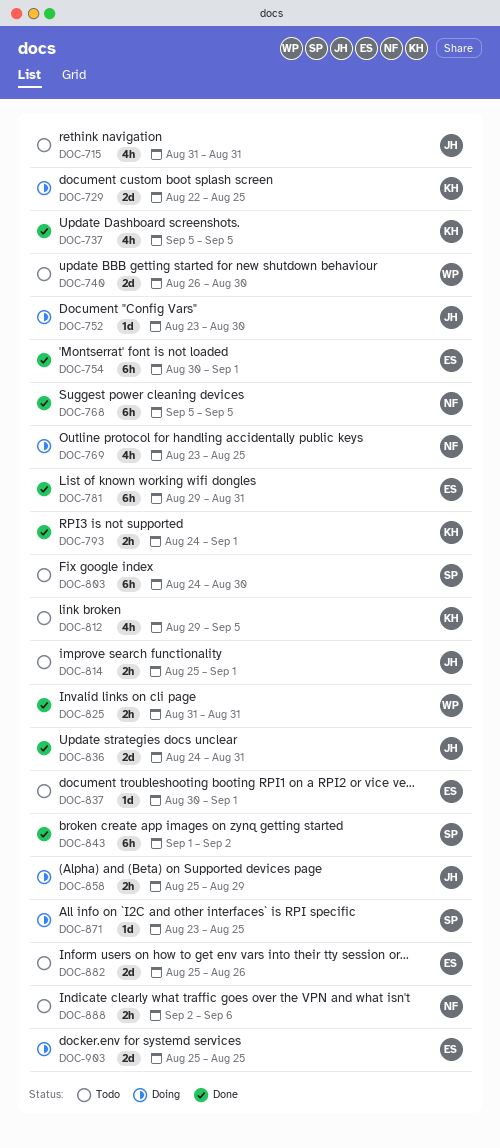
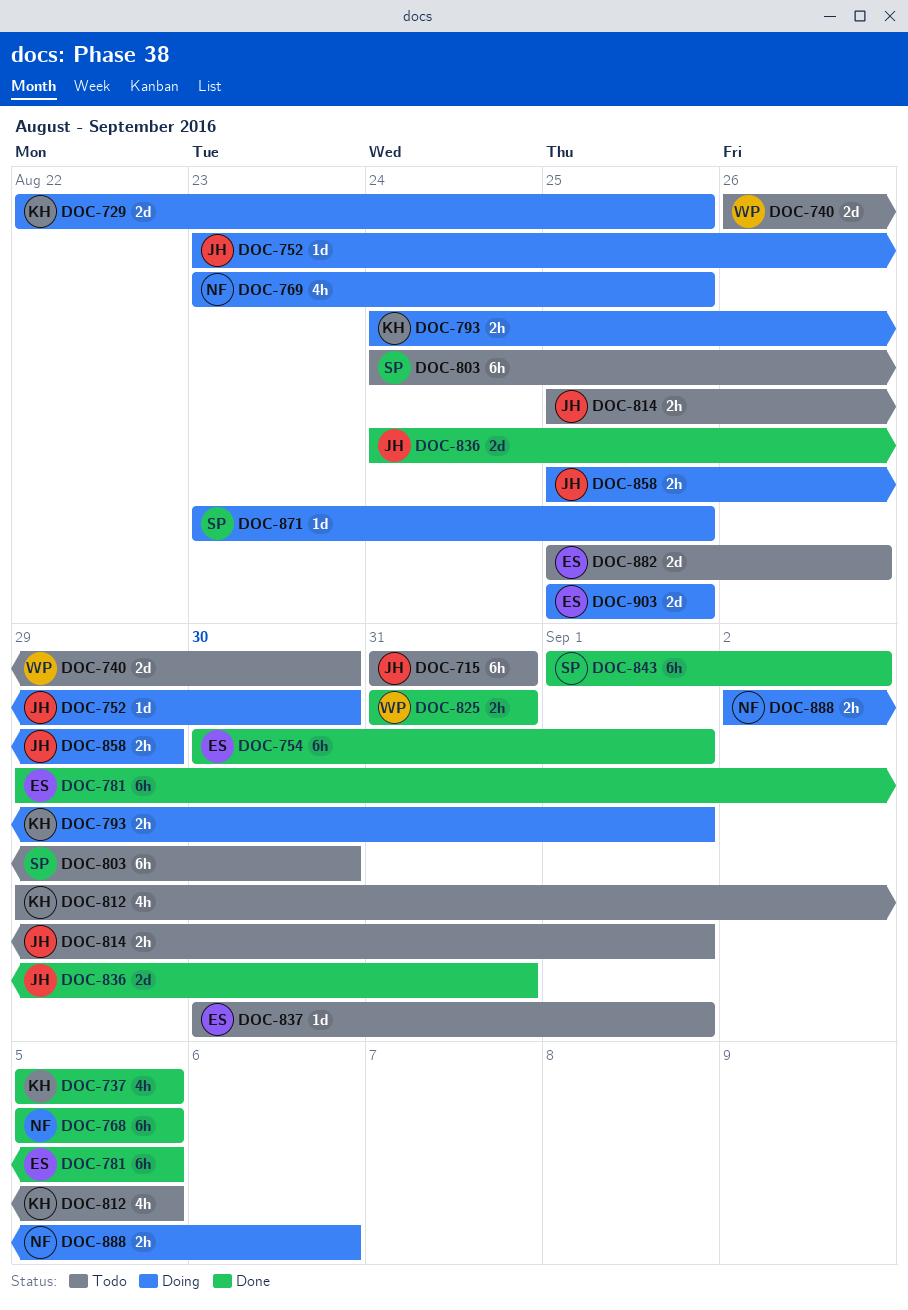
DOC-715, estimate: 4h -> 6h
DOC-781, due: Aug 31 -> Sep 5
DOC-793, status: Done -> Doing
DOC-888, status: Todo -> Doing

